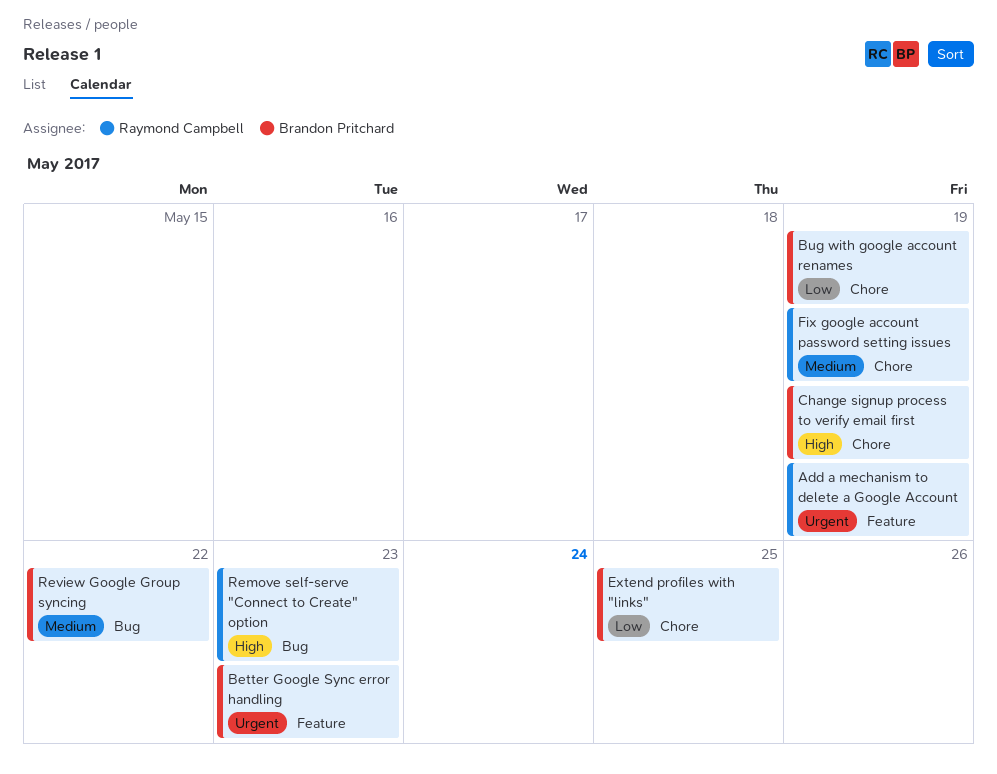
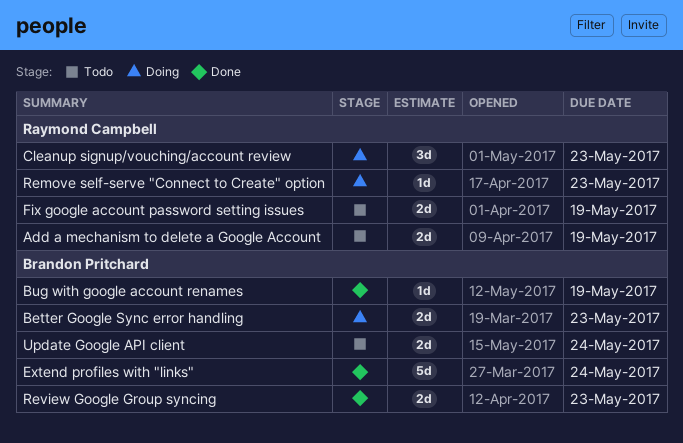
Change signup process to verify email first: present -> none
Cleanup signup/vouching/account review: none -> present
Extend profiles with "links", due: May 25 -> May 24
Review Google Group syncing, due: May 22 -> May 23
Update Google API client: none -> present

